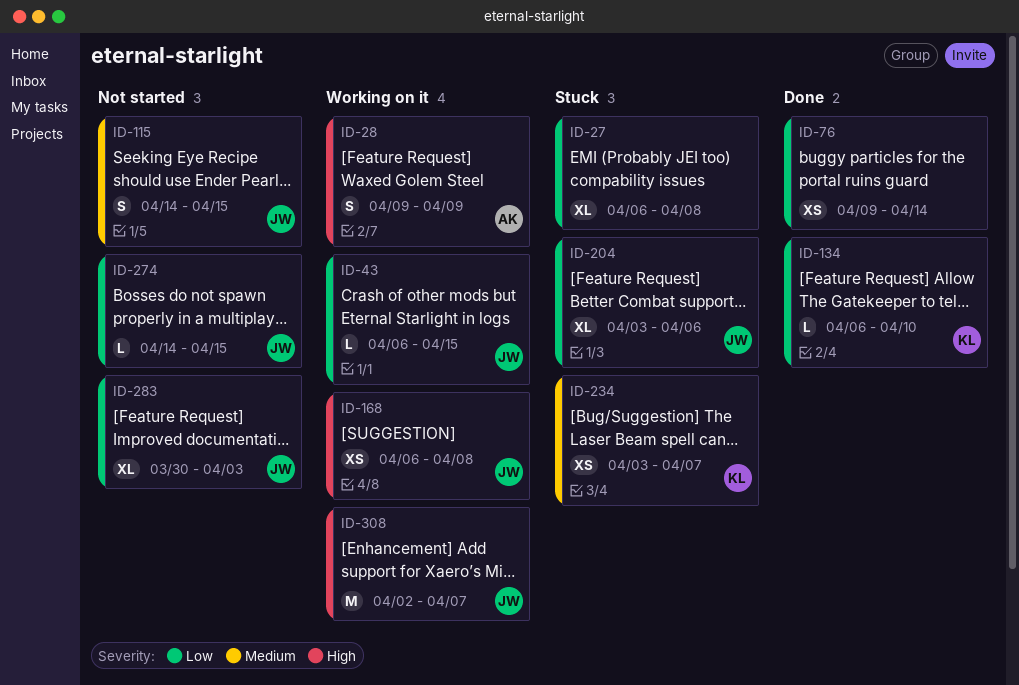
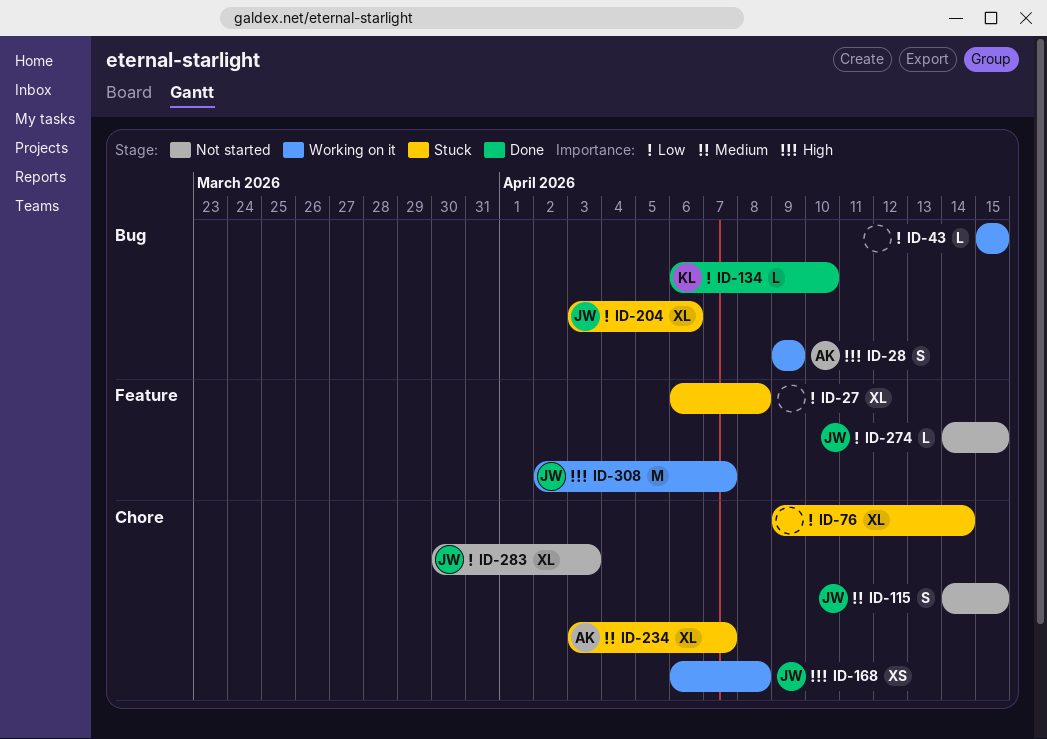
ID-43, owner: JW -> none
ID-43, start: Apr 6 -> Apr 15
ID-76, status: Done -> Stuck
ID-76, estimate: XS -> XL
ID-234, owner: KL -> AK
ID-234, estimate: XS -> XL

